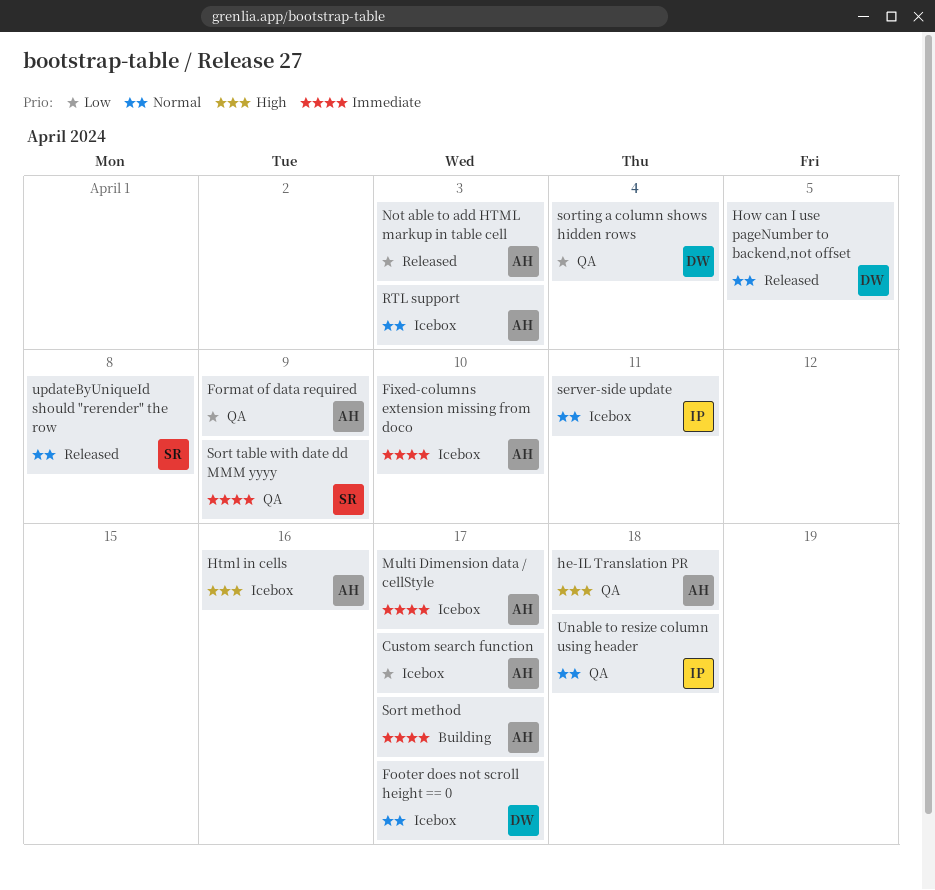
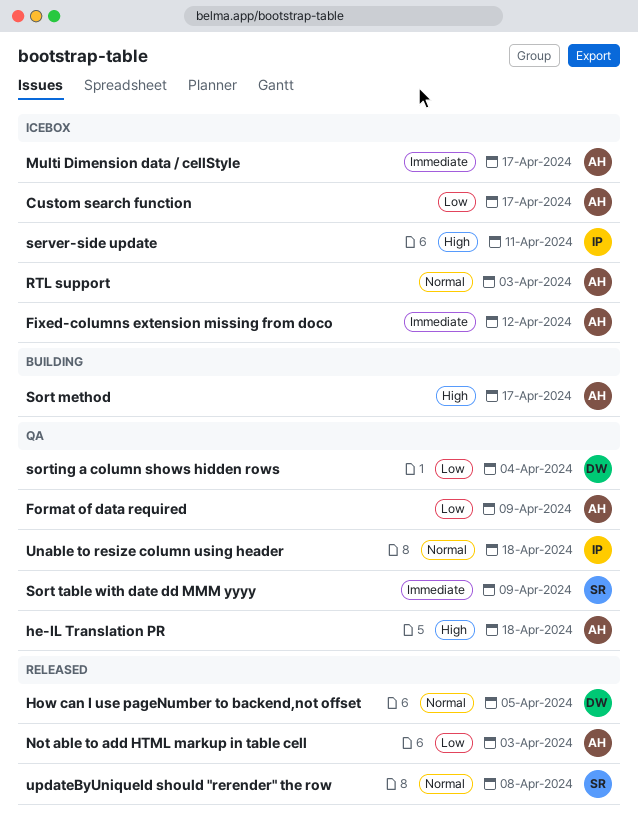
Fixed-columns extension missing from doco, due: Apr 10 -> Apr 12
Footer does not scroll height == 0: present -> none
Html in cells: present -> none
server-side update, priority: Normal -> High
Sort method, priority: Immediate -> High

